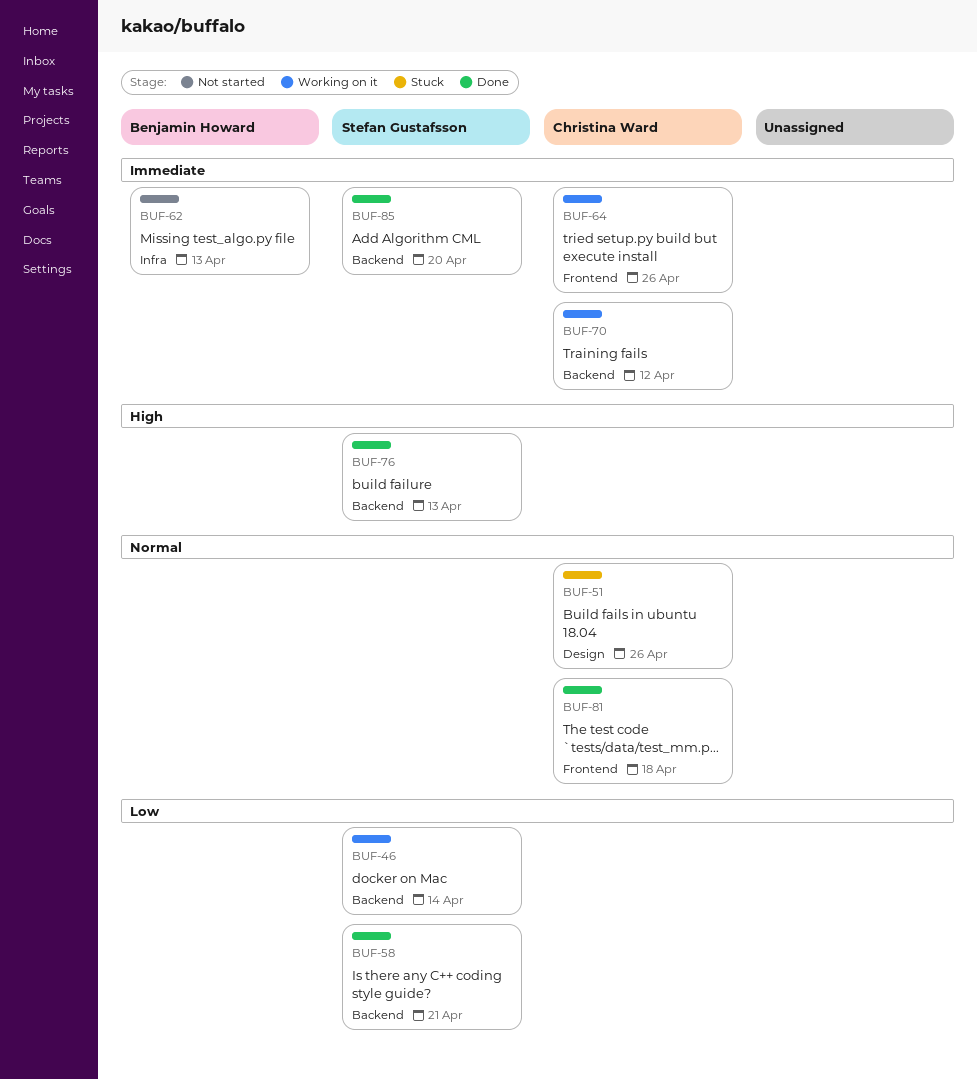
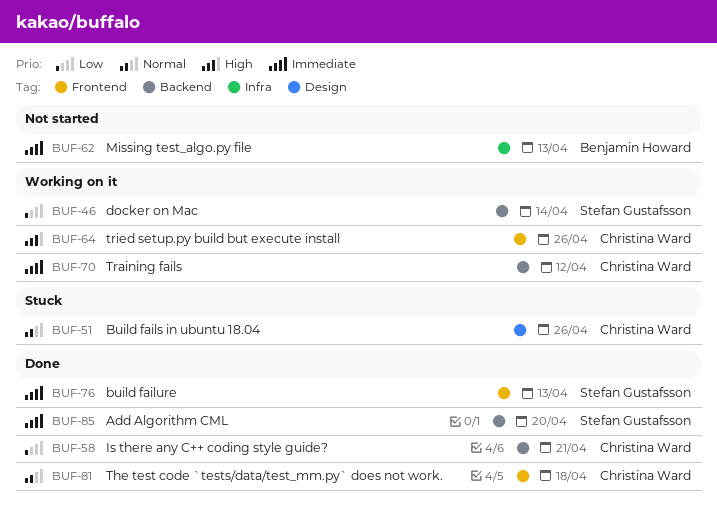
BUF-58, owner: Stefan Gustafsson -> Christina Ward
BUF-64, priority: Immediate -> High
BUF-76, priority: High -> Immediate
BUF-76, label: Backend -> Frontend

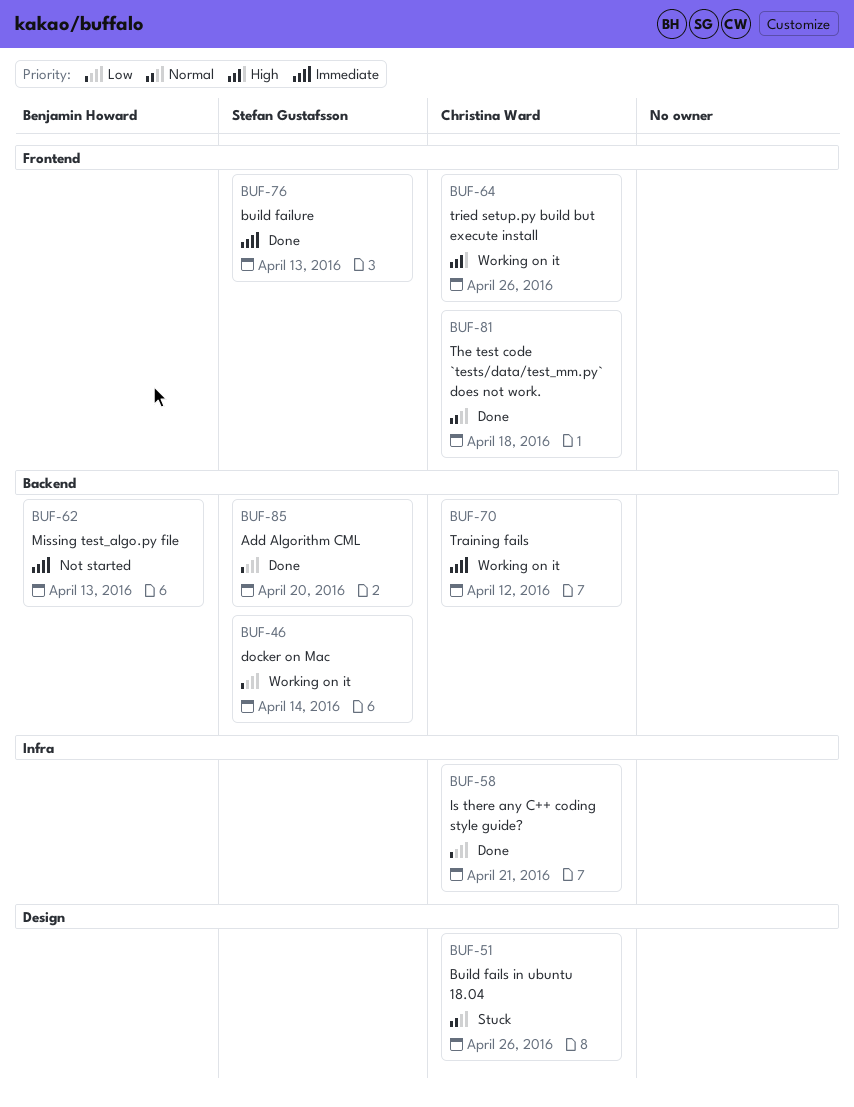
BUF-58, label: Backend -> Infra
BUF-62, label: Infra -> Backend
BUF-85, priority: Immediate -> Low

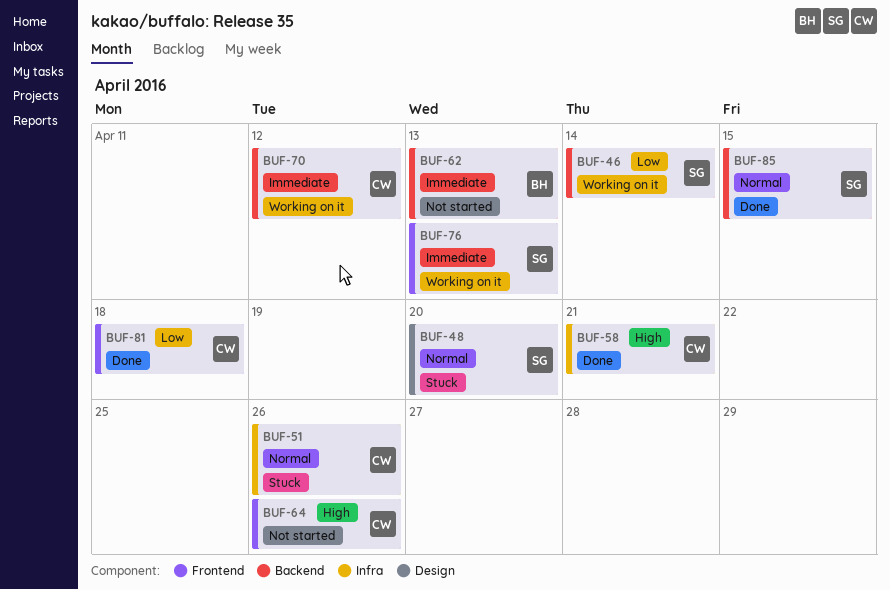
BUF-48: none -> present
BUF-51, label: Design -> Infra
BUF-58, priority: Low -> High
BUF-64, status: Working on it -> Not started
BUF-76, status: Done -> Working on it
BUF-81, priority: Normal -> Low
BUF-85, priority: Low -> Normal
BUF-85, due: Apr 20 -> Apr 15

